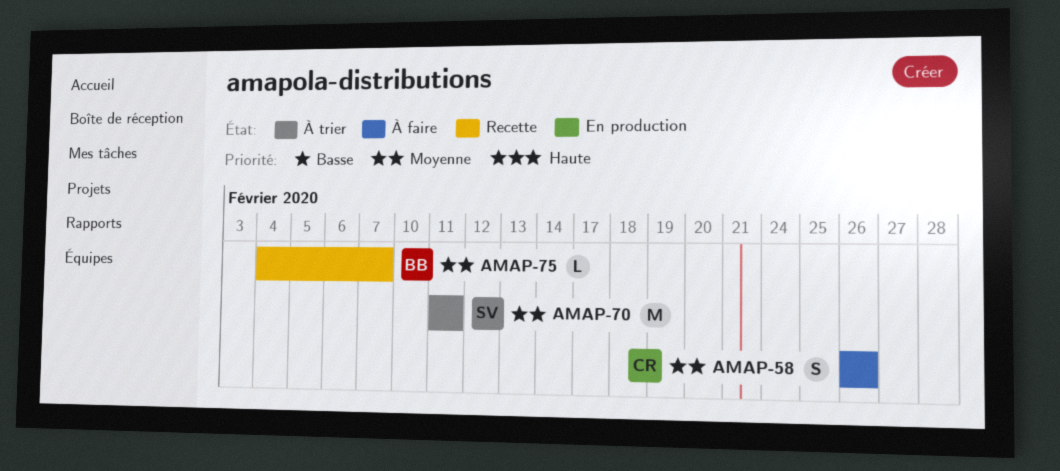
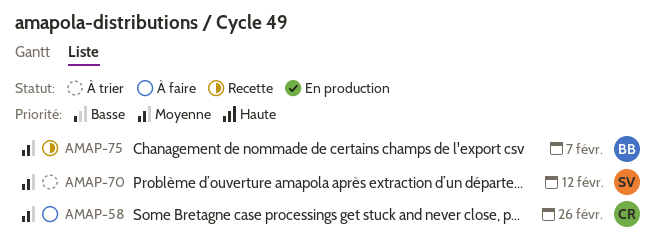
AMAP-70, due: Feb 11 -> Feb 12

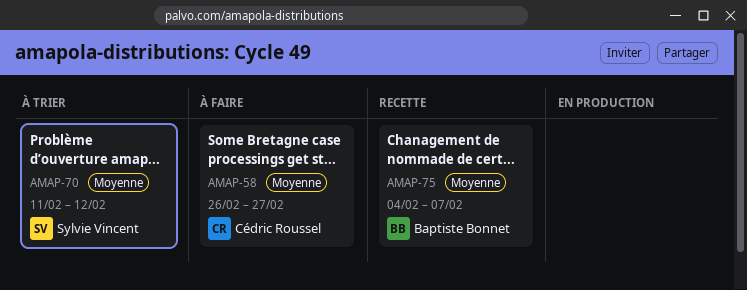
AMAP-58, due: Feb 26 -> Feb 27

